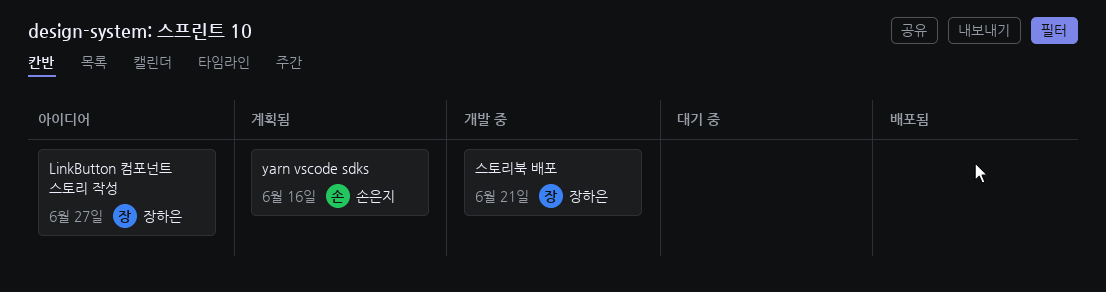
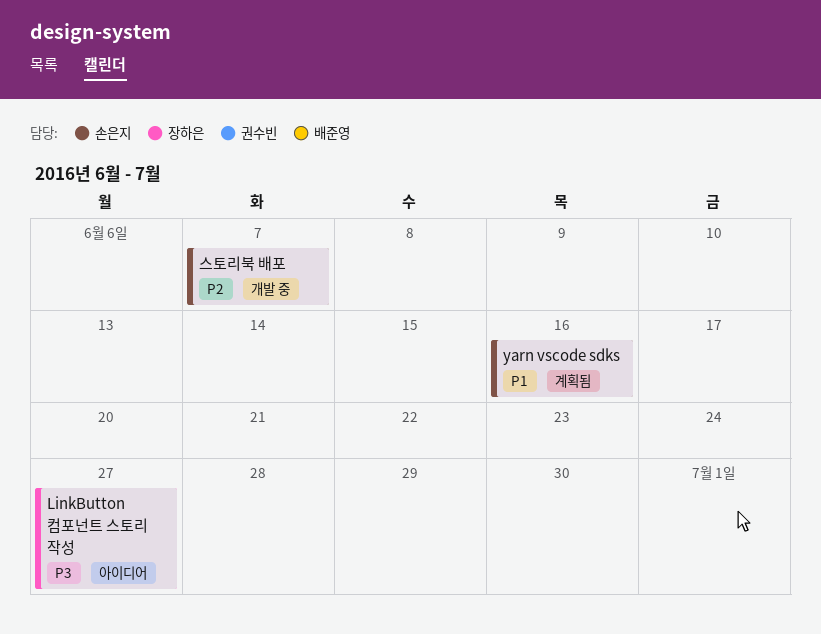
스토리북 배포, owner: 장하은 -> 손은지
스토리북 배포, due: Jun 21 -> Jun 7

